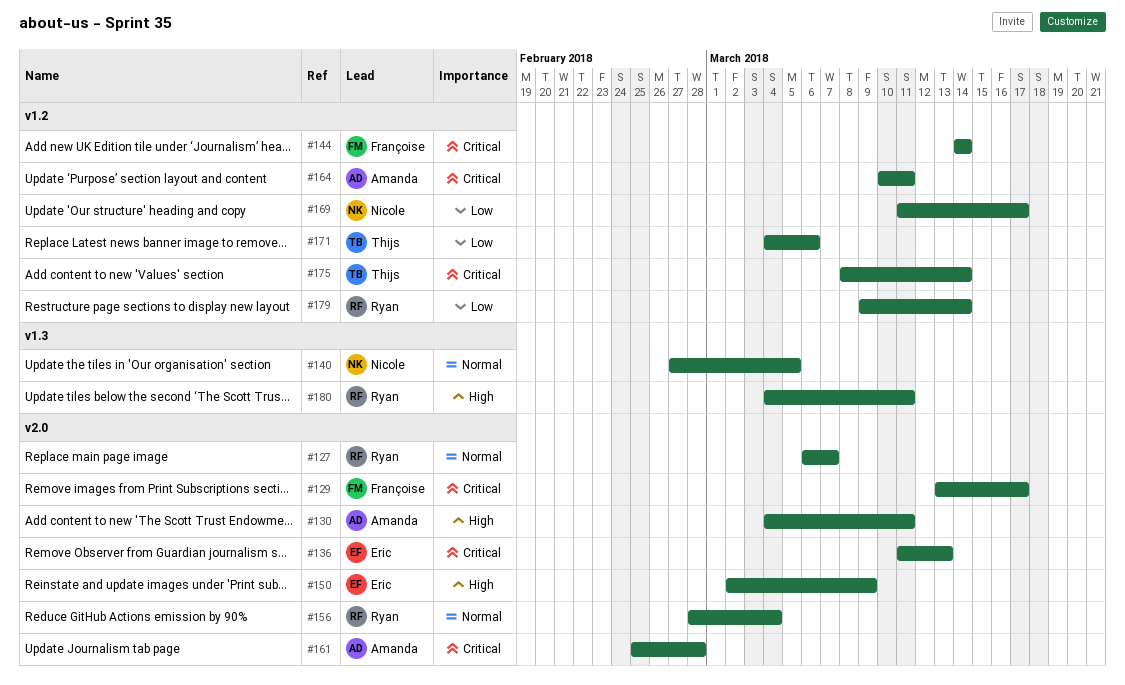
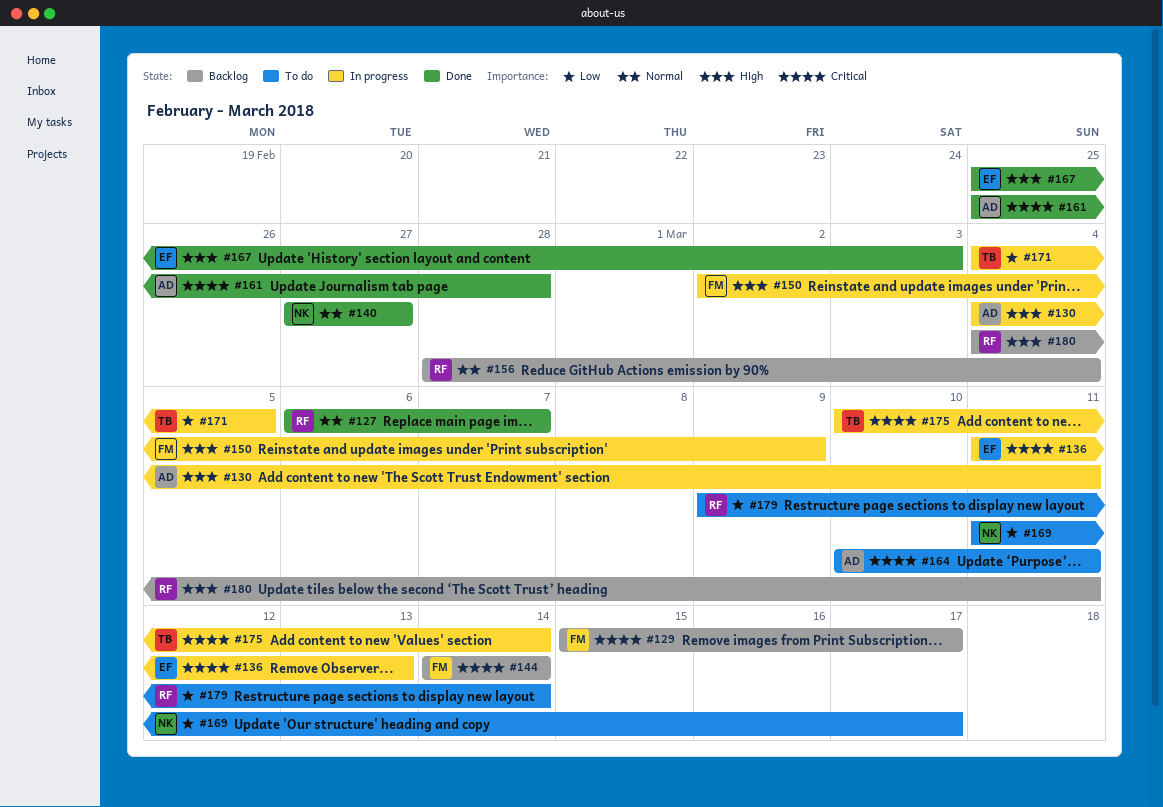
#129, start: Mar 13 -> Mar 15
#140, due: Mar 5 -> Feb 27
#150, owner: Eric -> Françoise
#167: none -> present
#171, due: Mar 6 -> Mar 5
#175, start: Mar 8 -> Mar 10

